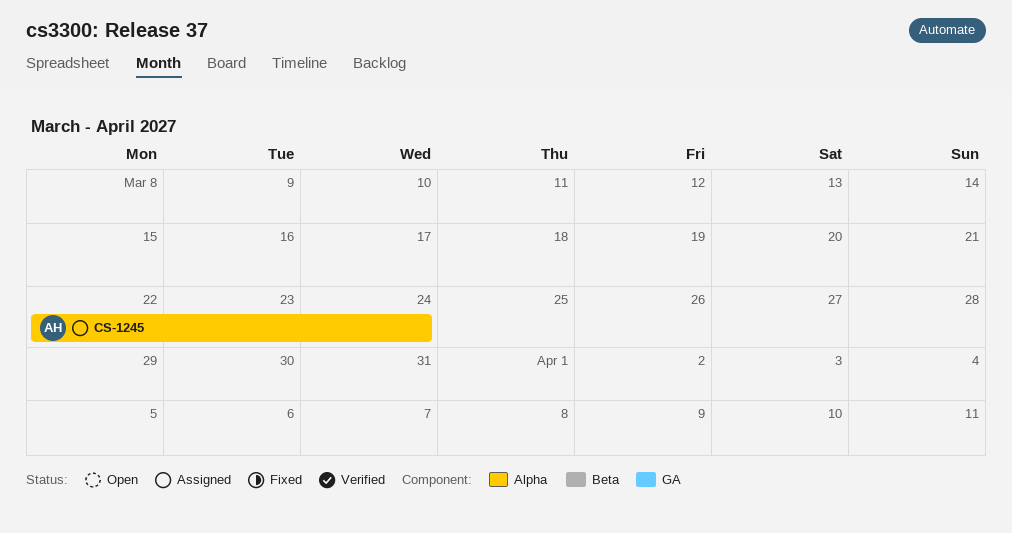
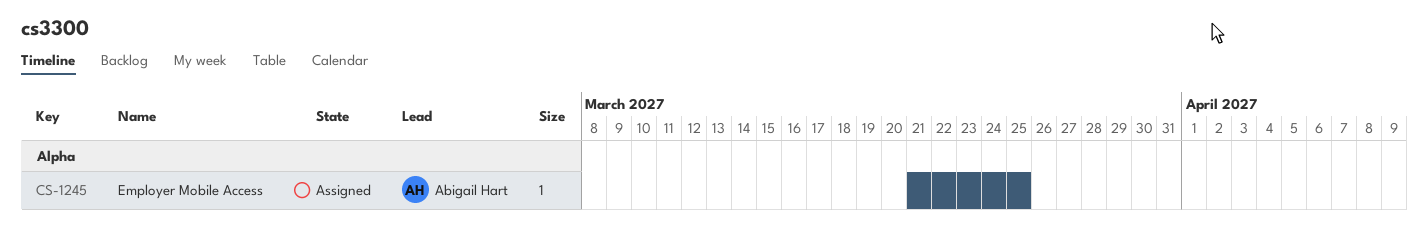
CS-1245, start: Mar 22 -> Mar 21
CS-1245, due: Mar 24 -> Mar 25

